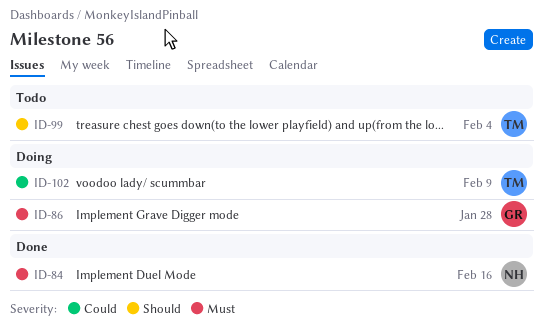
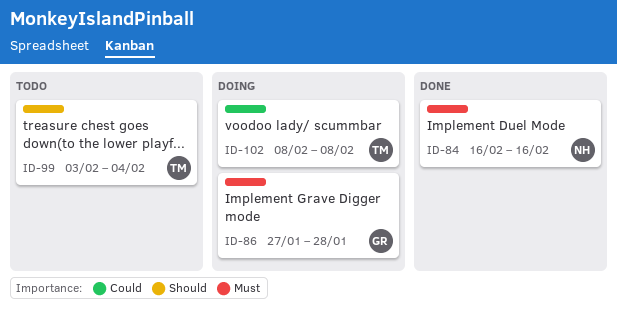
ID-102, due: Feb 9 -> Feb 8

